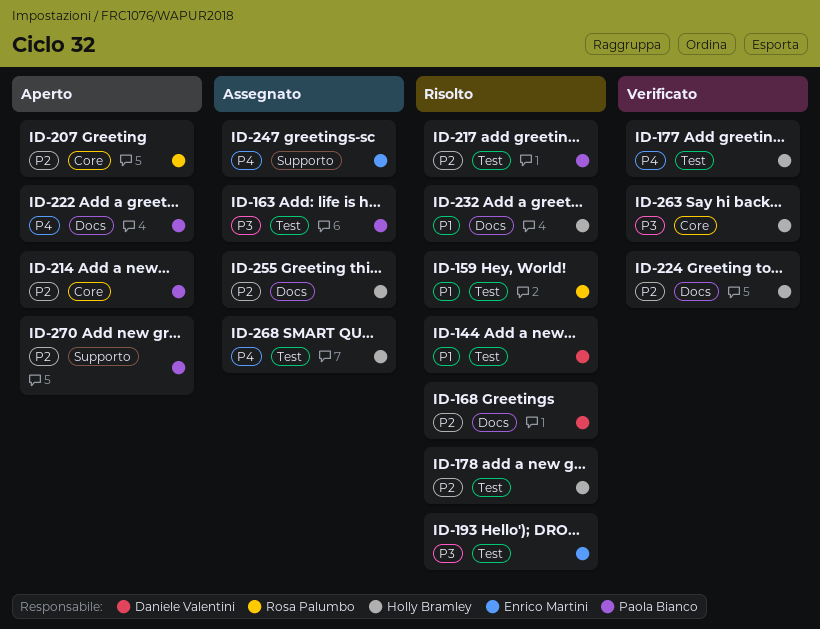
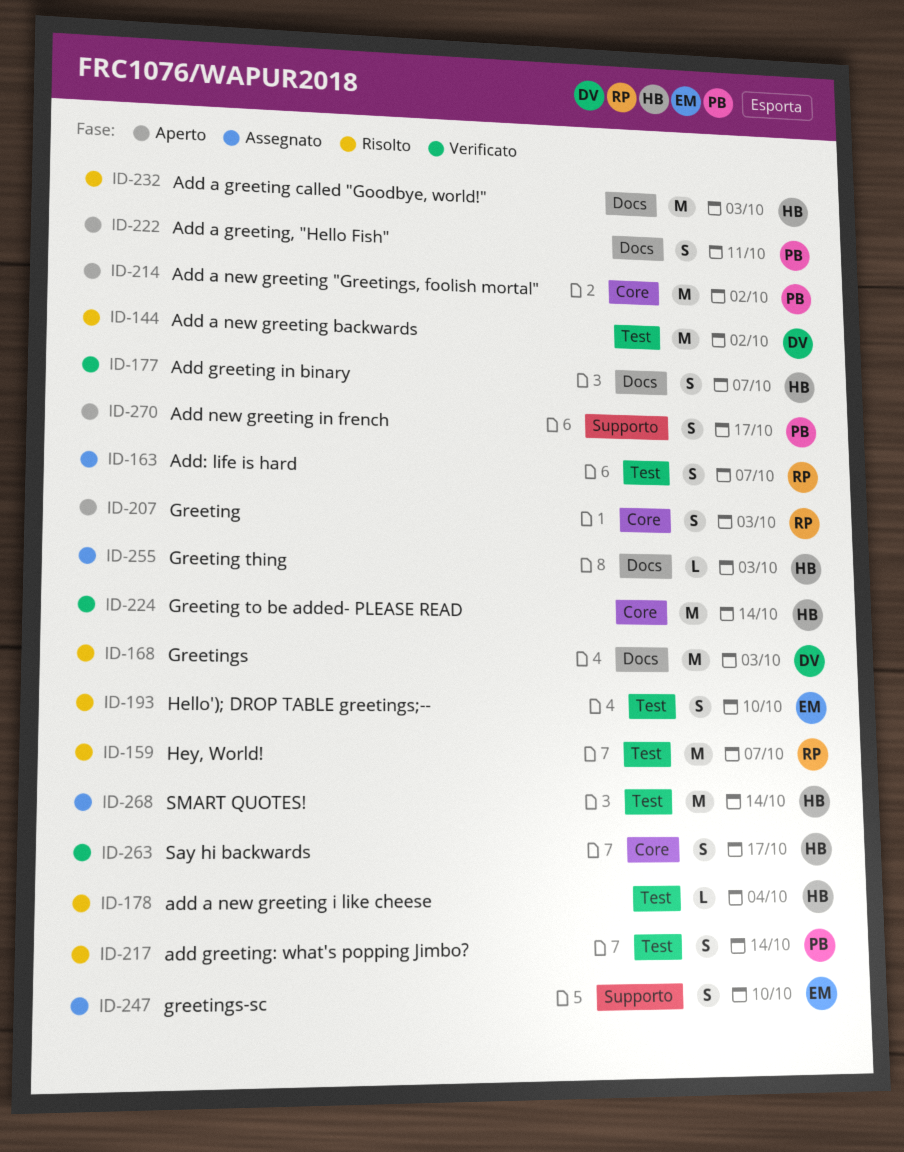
ID-163, owner: Paola Bianco -> Rosa Palumbo
ID-177, label: Test -> Docs
ID-224, label: Docs -> Core

